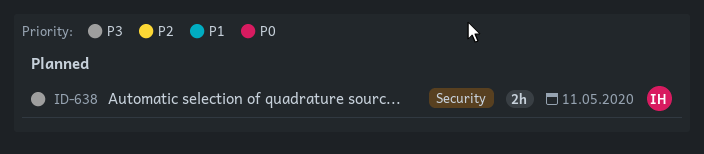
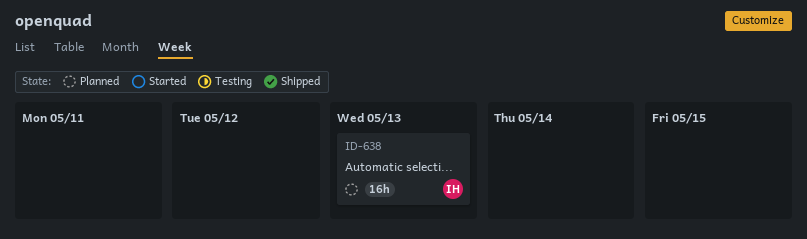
ID-638, estimate: 2h -> 16h
ID-638, due: May 11 -> May 13

